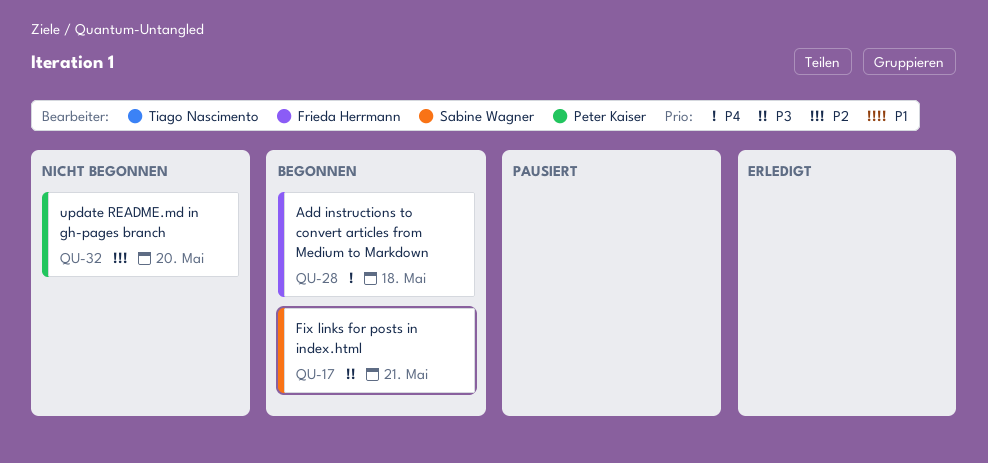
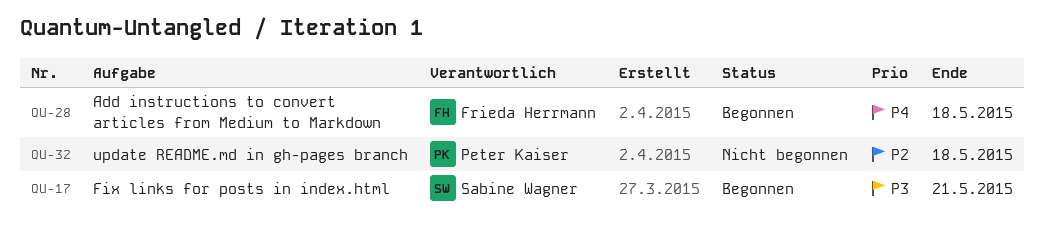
QU-32, due: May 20 -> May 18

